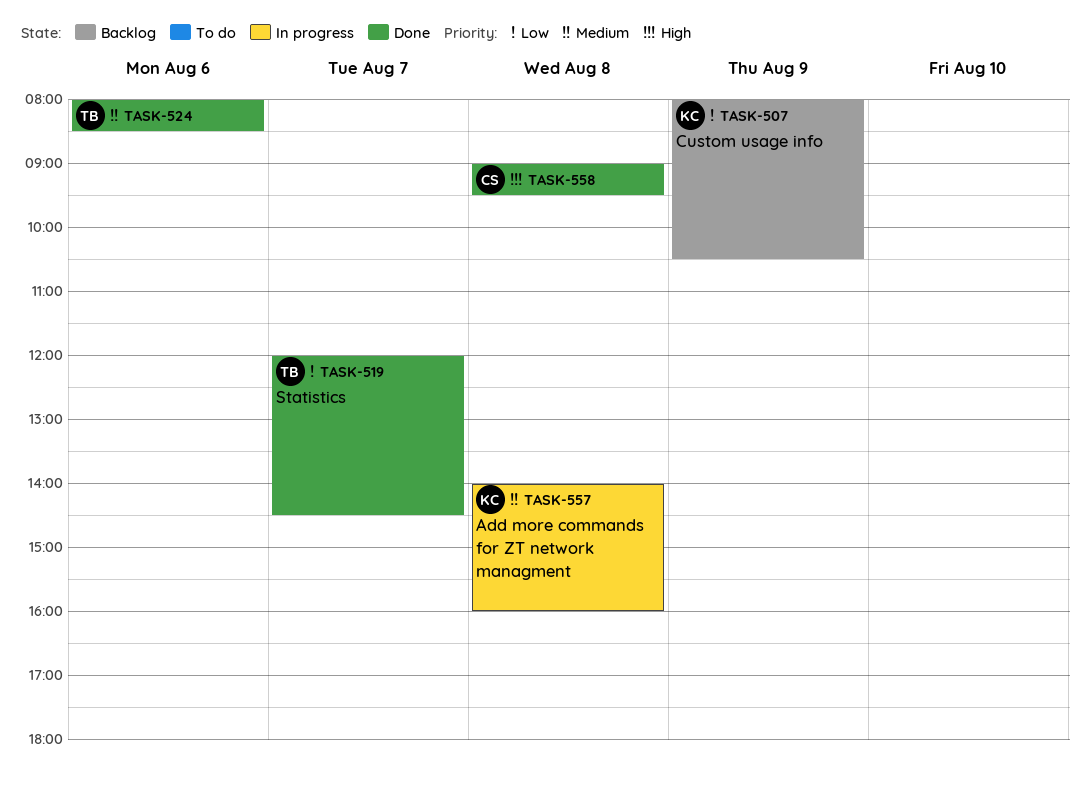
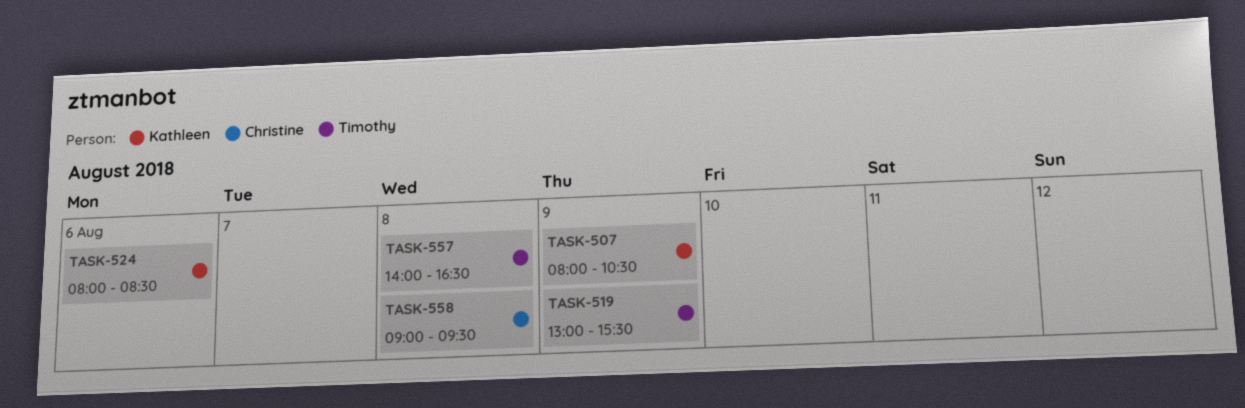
TASK-519, day: Aug 7 -> Aug 9
TASK-519, begins: 12:00 -> 13:00
TASK-519, ends: 14:30 -> 15:30
TASK-524, owner: Timothy -> Kathleen
TASK-557, owner: Kathleen -> Timothy
TASK-557, ends: 16:00 -> 16:30

